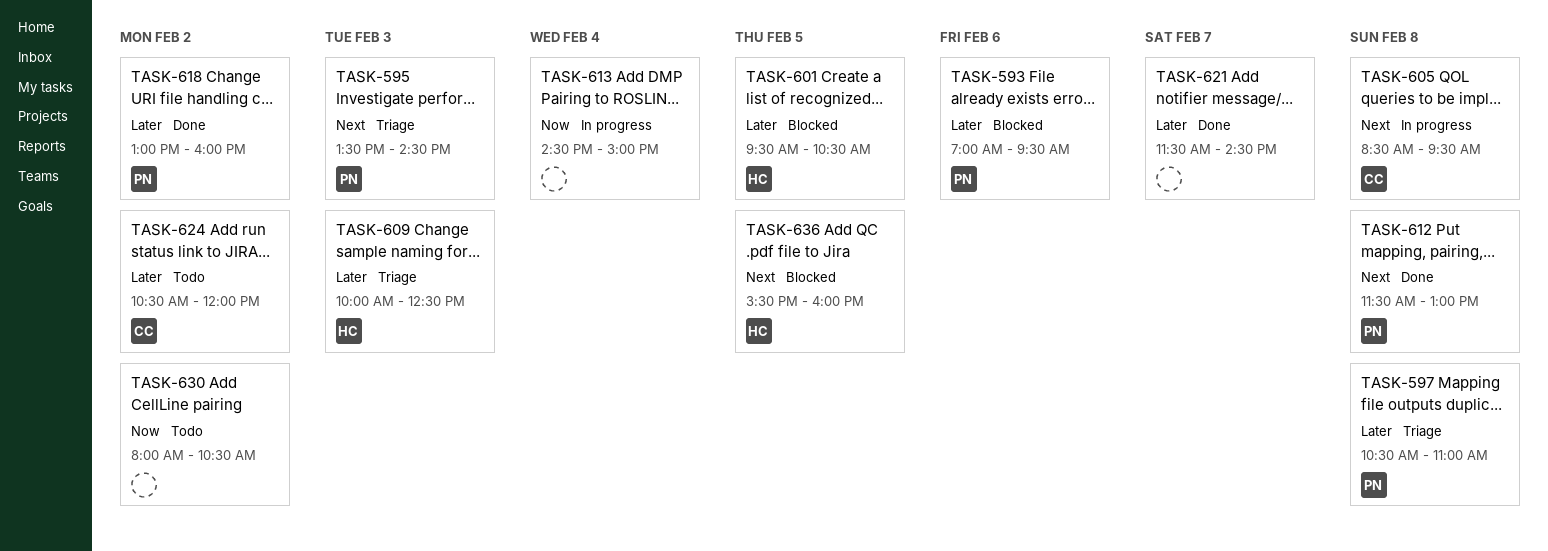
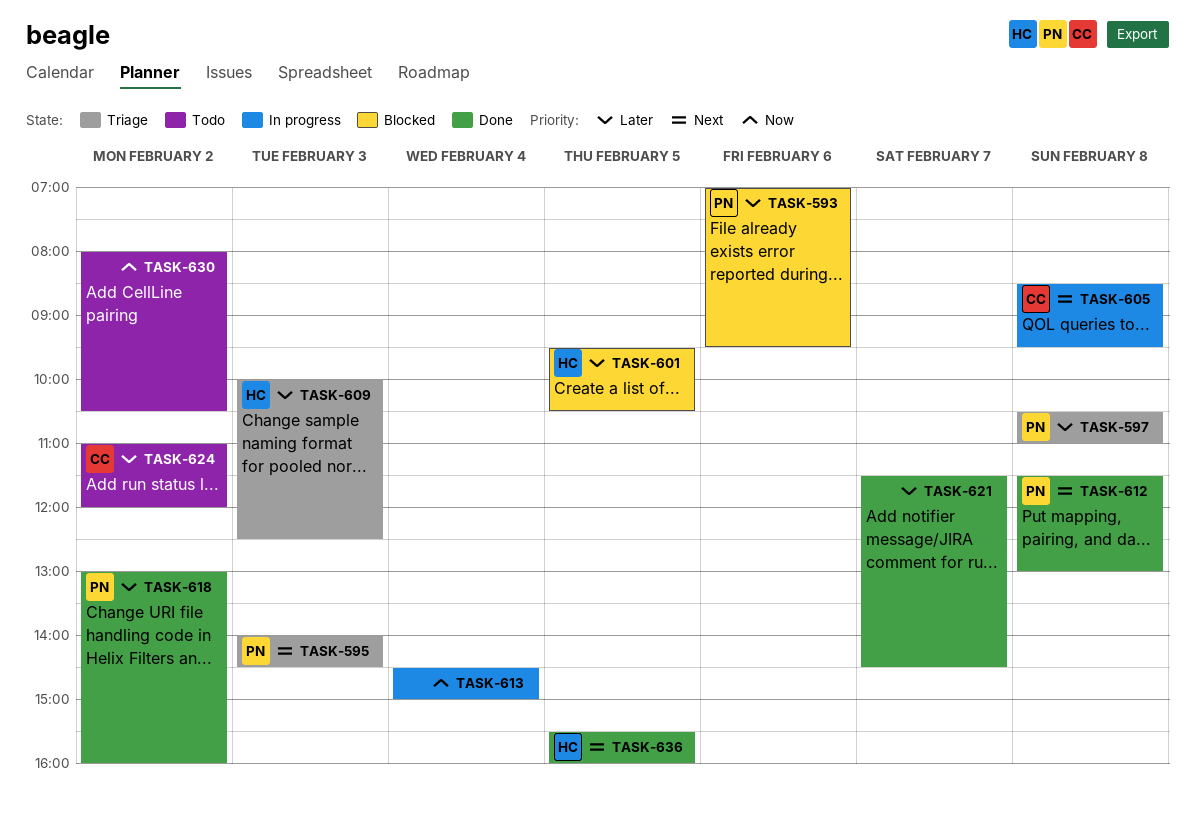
TASK-595, begins: 13:30 -> 14:00
TASK-624, begins: 10:30 -> 11:00
TASK-636, status: Blocked -> Done

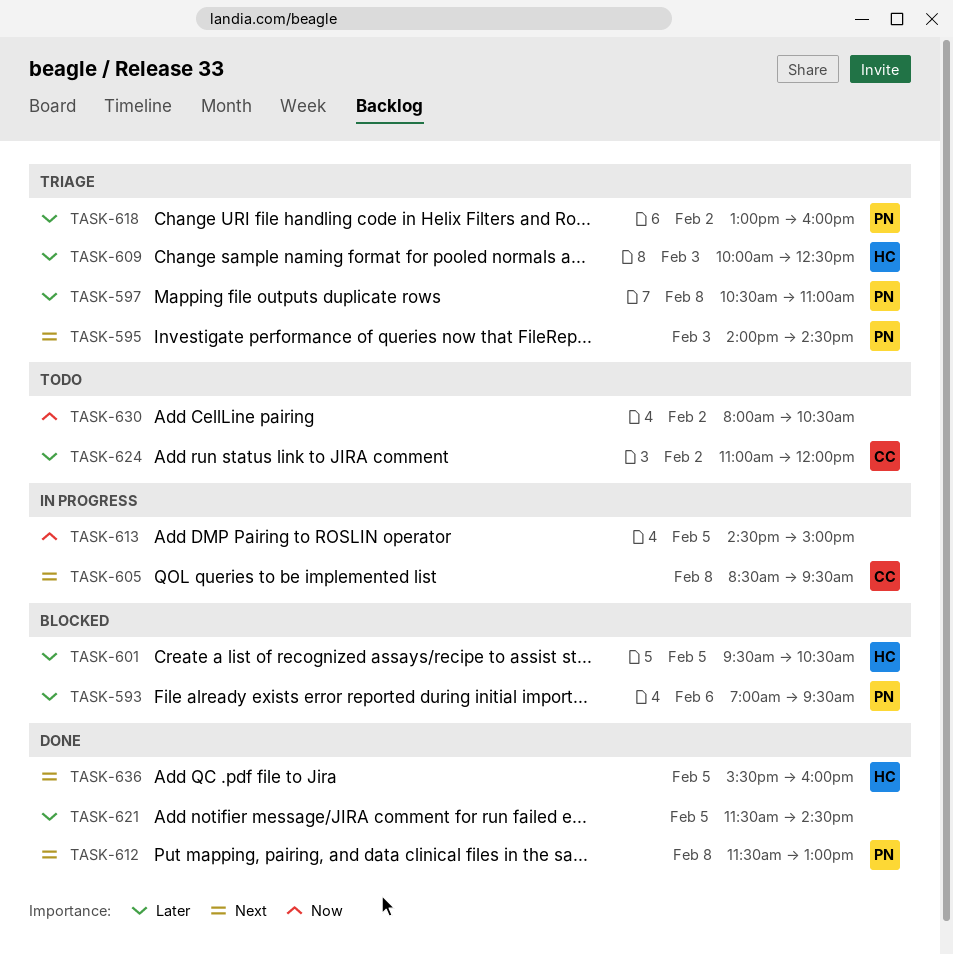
TASK-613, day: Feb 4 -> Feb 5
TASK-618, status: Done -> Triage
TASK-621, day: Feb 7 -> Feb 5

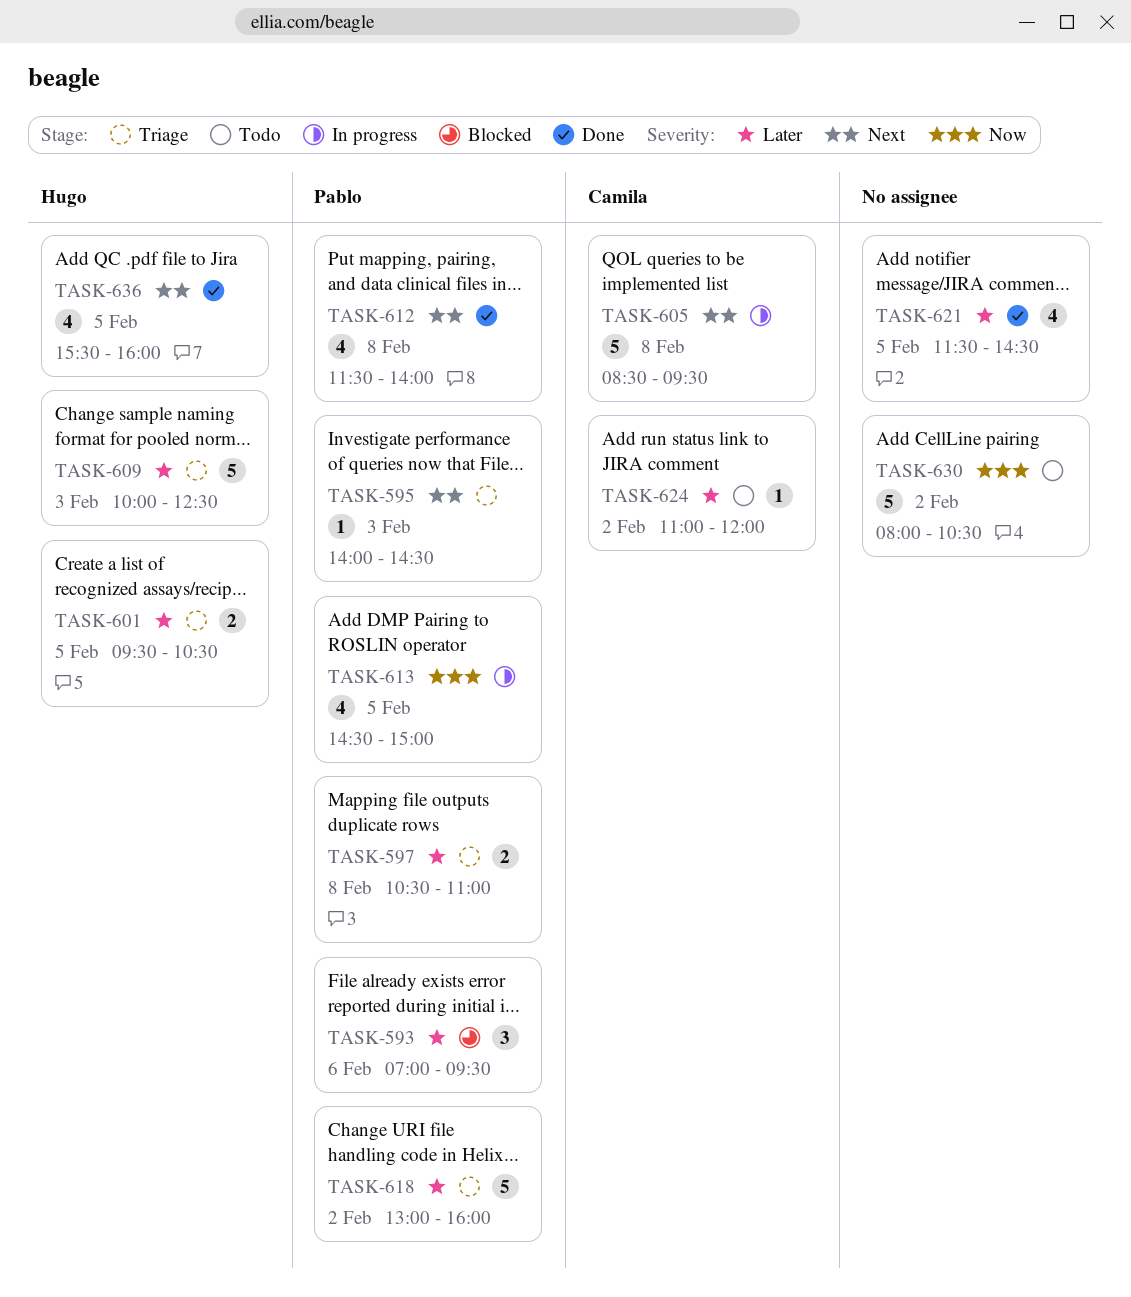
TASK-601, status: Blocked -> Triage
TASK-612, ends: 13:00 -> 14:00
TASK-613, owner: none -> Pablo

